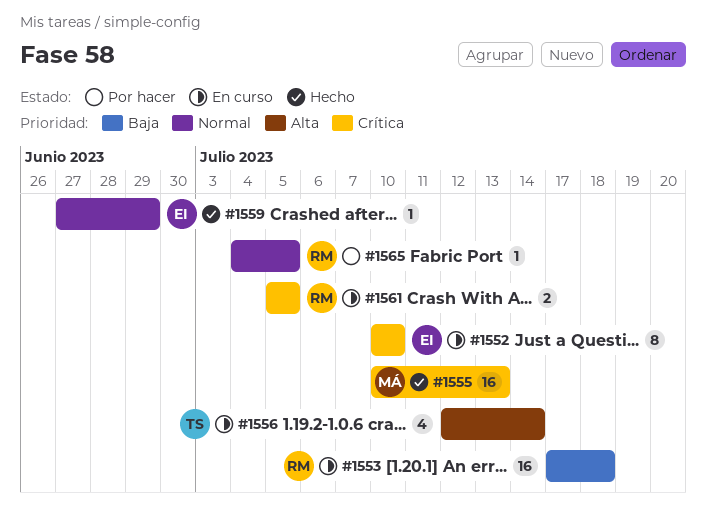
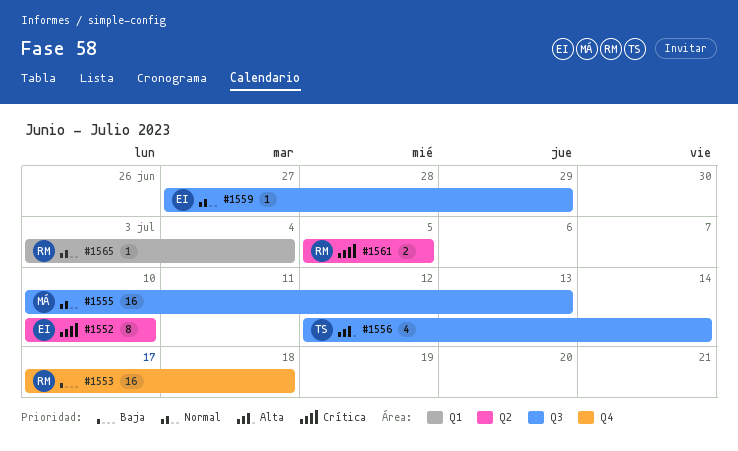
#1555, priority: Crítica -> Normal
#1565, start: Jul 4 -> Jul 3
#1565, due: Jul 5 -> Jul 4

